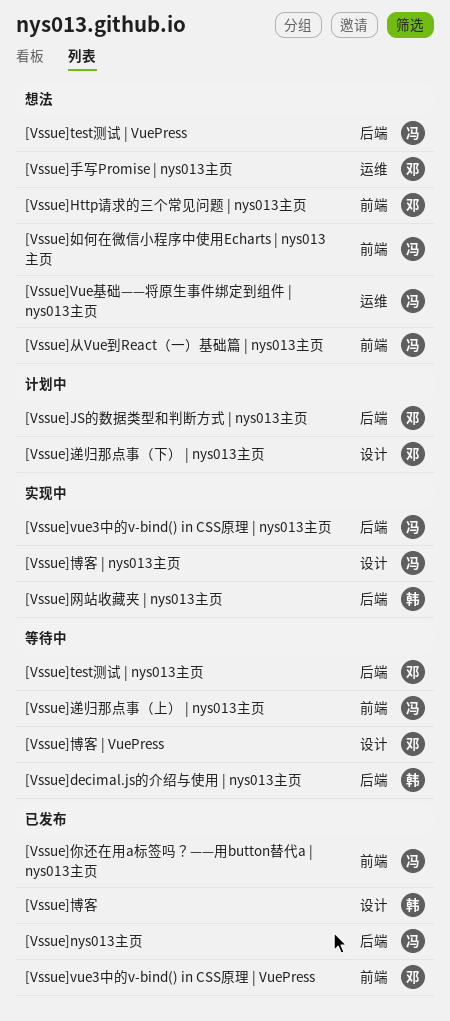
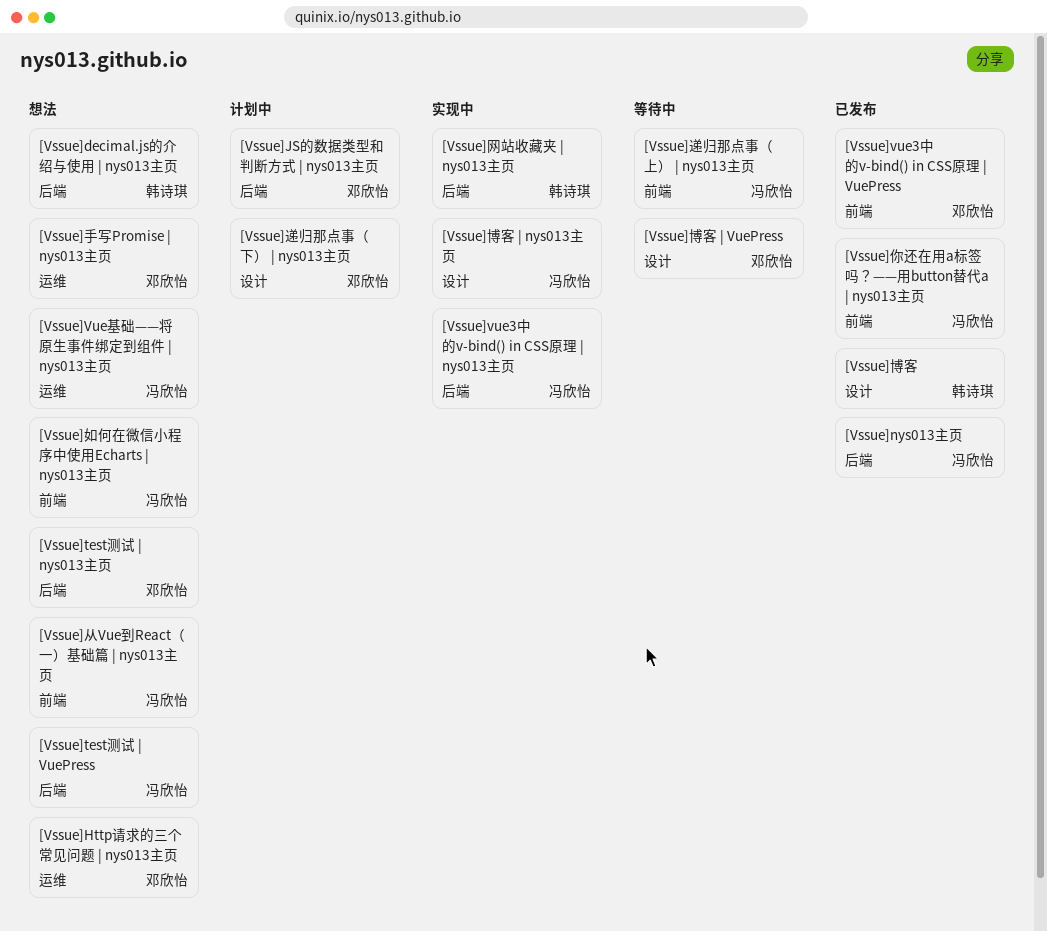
[Vssue]decimal.js的介绍与使用 | nys013主页, status: 等待中 -> 想法
[Vssue]Http请求的三个常见问题 | nys013主页, label: 前端 -> 运维
[Vssue]test测试 | nys013主页, status: 等待中 -> 想法

